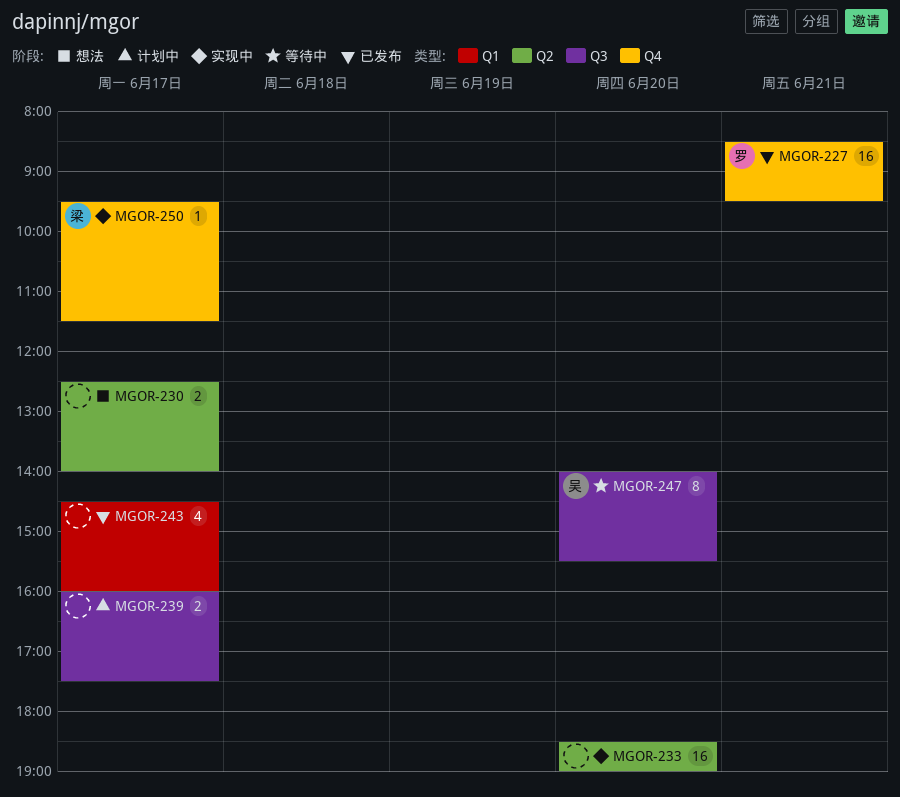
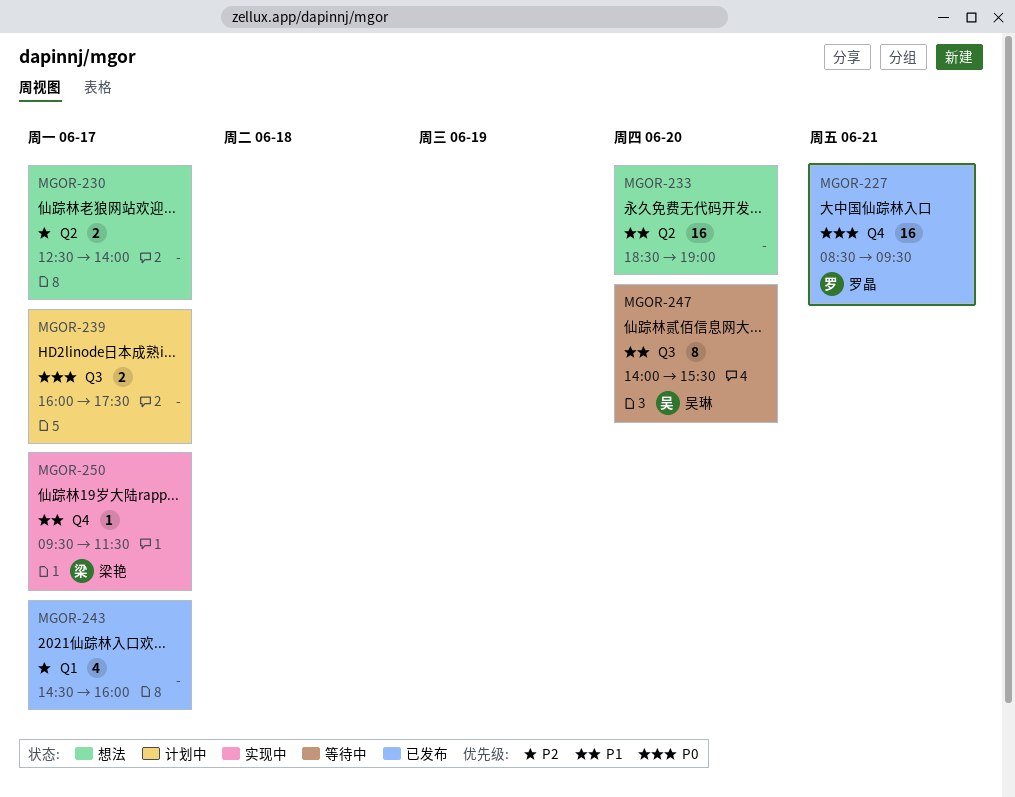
MGOR-233, status: 实现中 -> 想法

